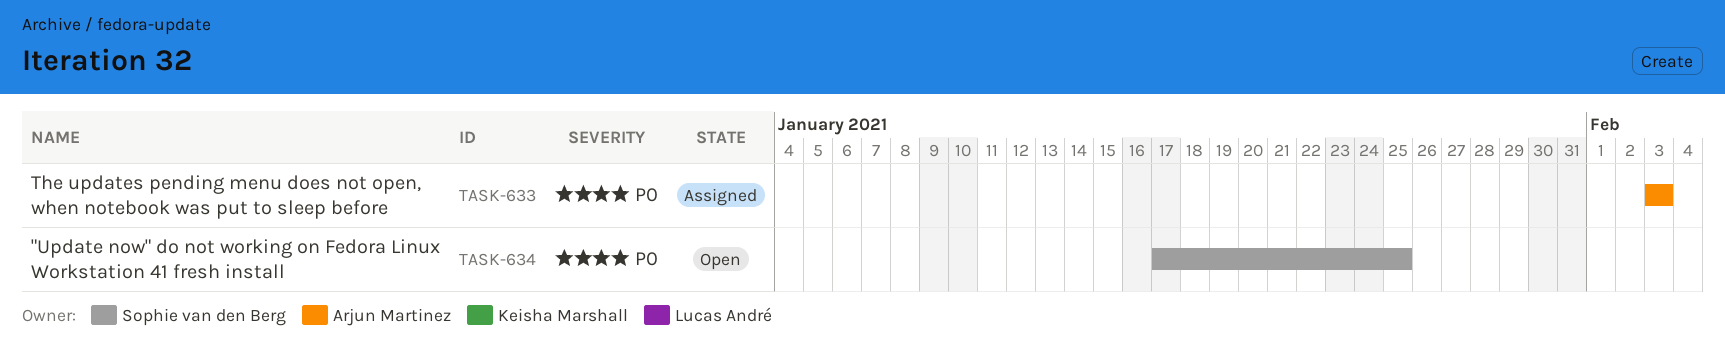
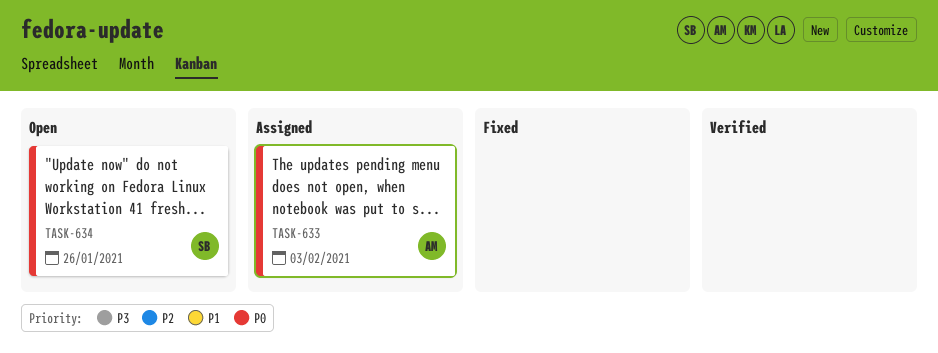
TASK-634, due: Jan 25 -> Jan 26

